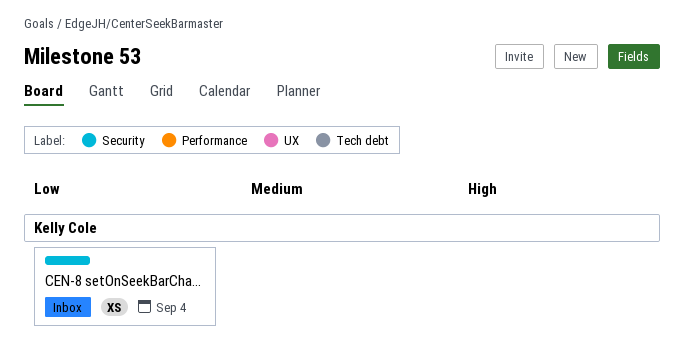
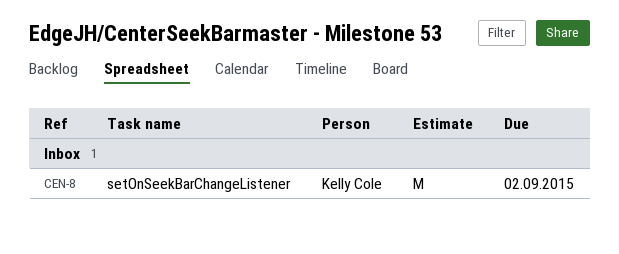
CEN-8, estimate: XS -> M
CEN-8, due: Sep 4 -> Sep 2

